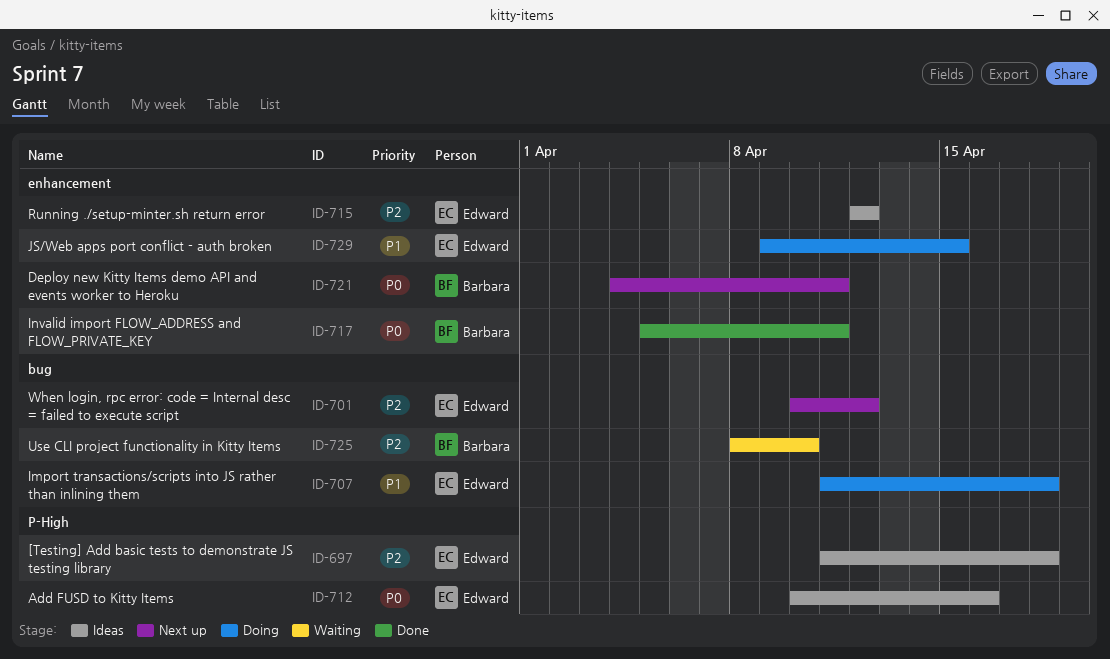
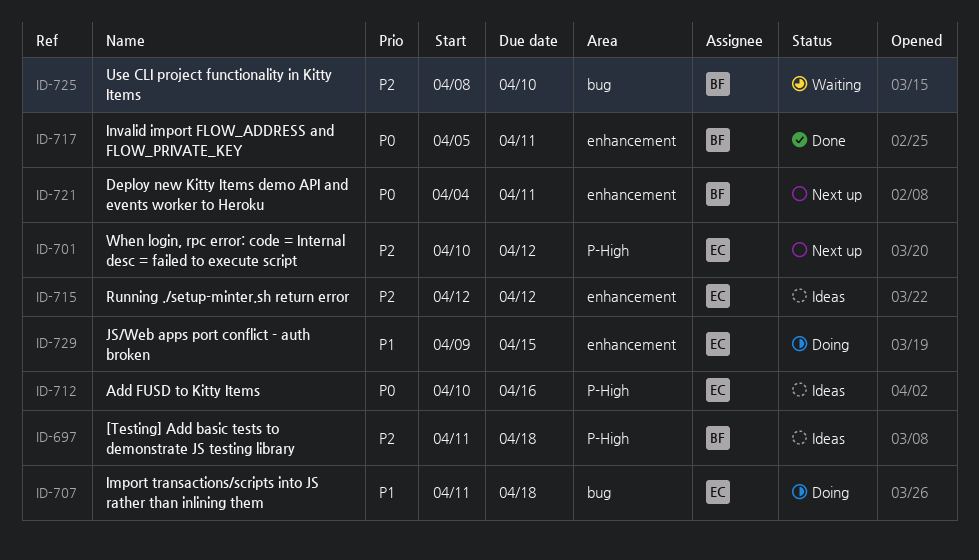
ID-697, owner: Edward -> Barbara
ID-701, label: bug -> P-High

